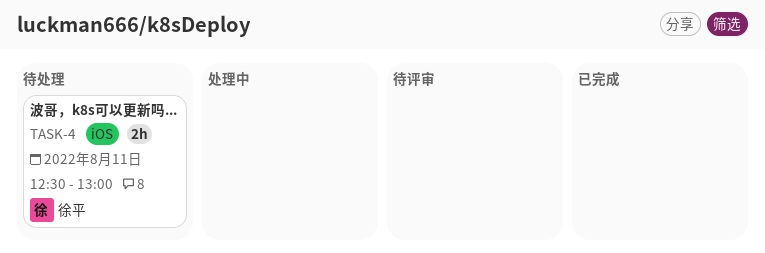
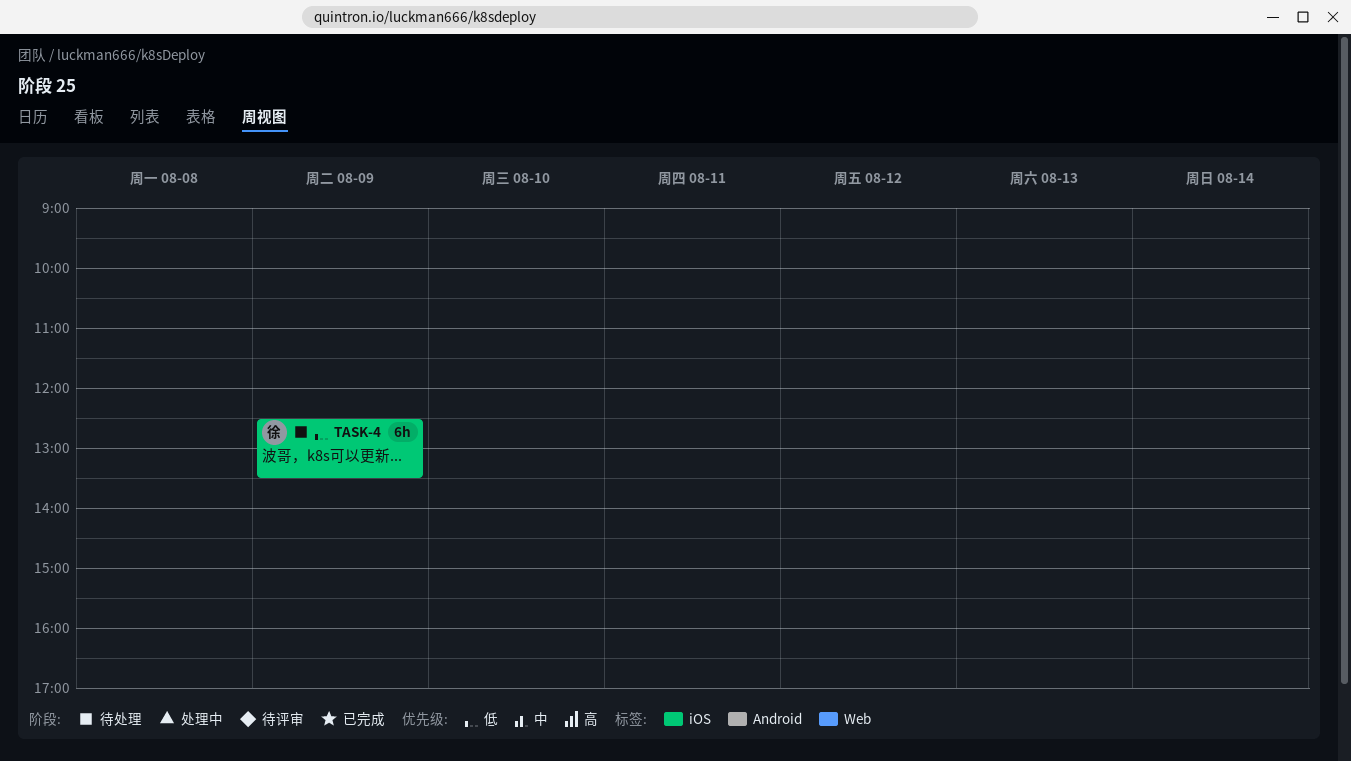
TASK-4, estimate: 2h -> 6h
TASK-4, day: Aug 11 -> Aug 9
TASK-4, ends: 13:00 -> 13:30

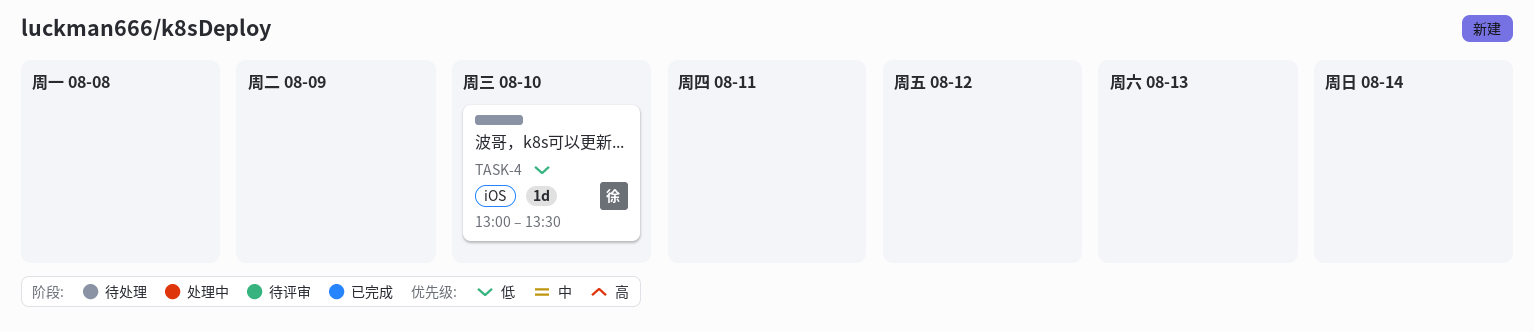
TASK-4, estimate: 6h -> 1d
TASK-4, day: Aug 9 -> Aug 10
TASK-4, begins: 12:30 -> 13:00

